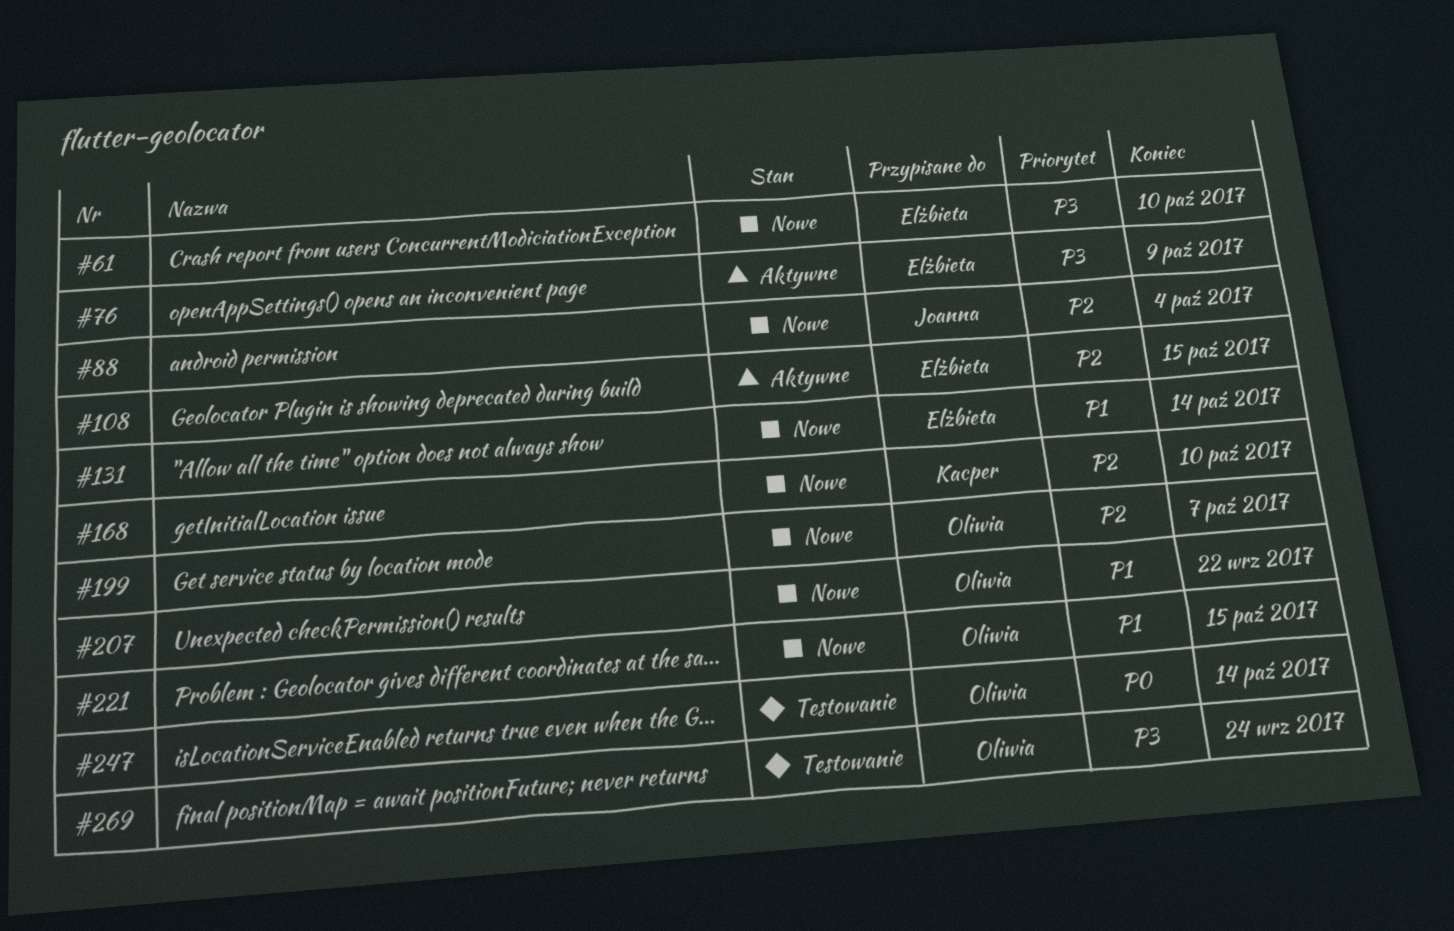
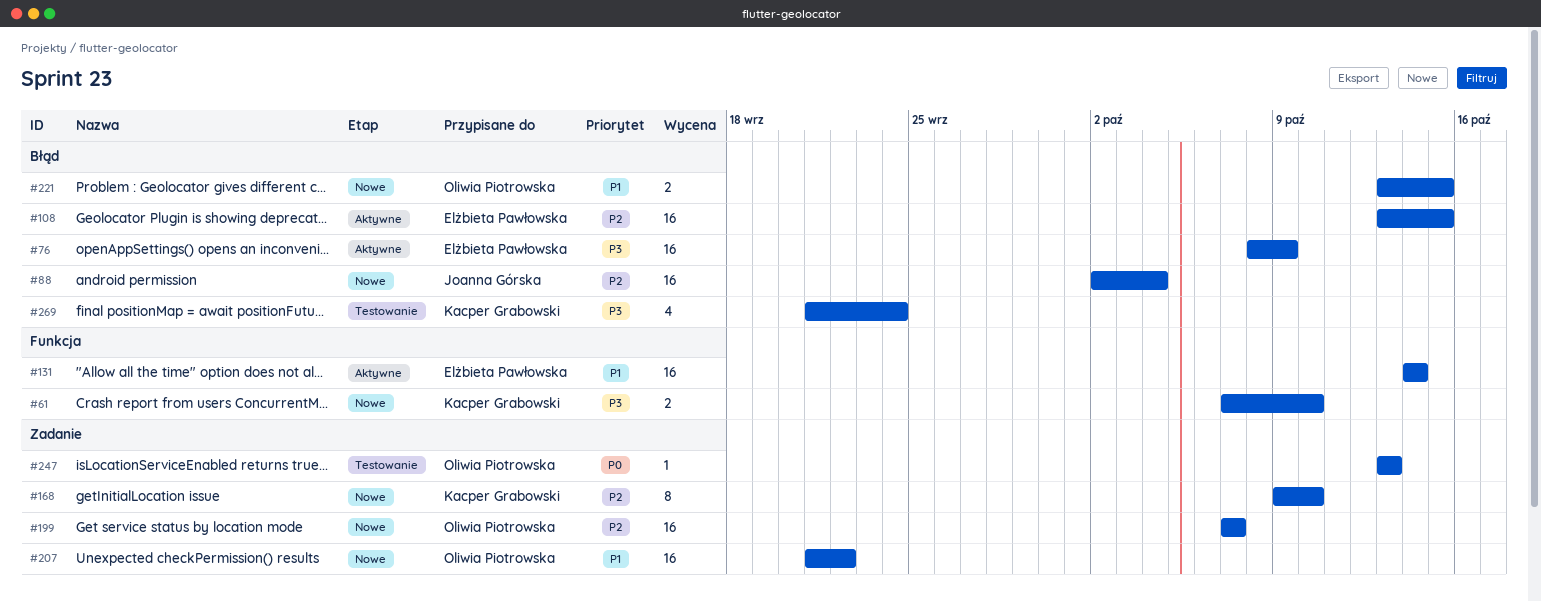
#61, owner: Elżbieta Pawłowska -> Kacper Grabowski
#131, status: Nowe -> Aktywne
#247, due: Oct 14 -> Oct 13
#269, owner: Oliwia Piotrowska -> Kacper Grabowski

